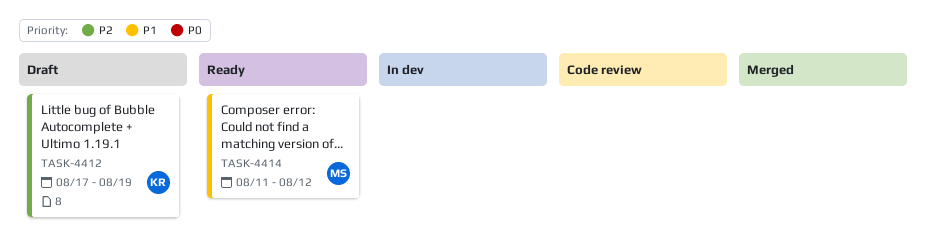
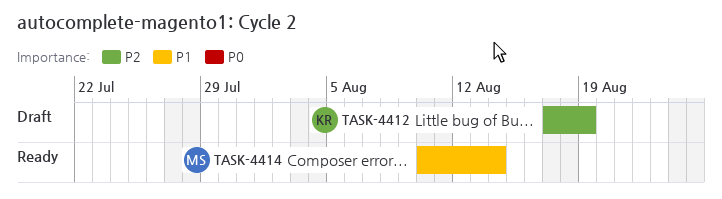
TASK-4414, start: Aug 11 -> Aug 10
TASK-4414, due: Aug 12 -> Aug 14

